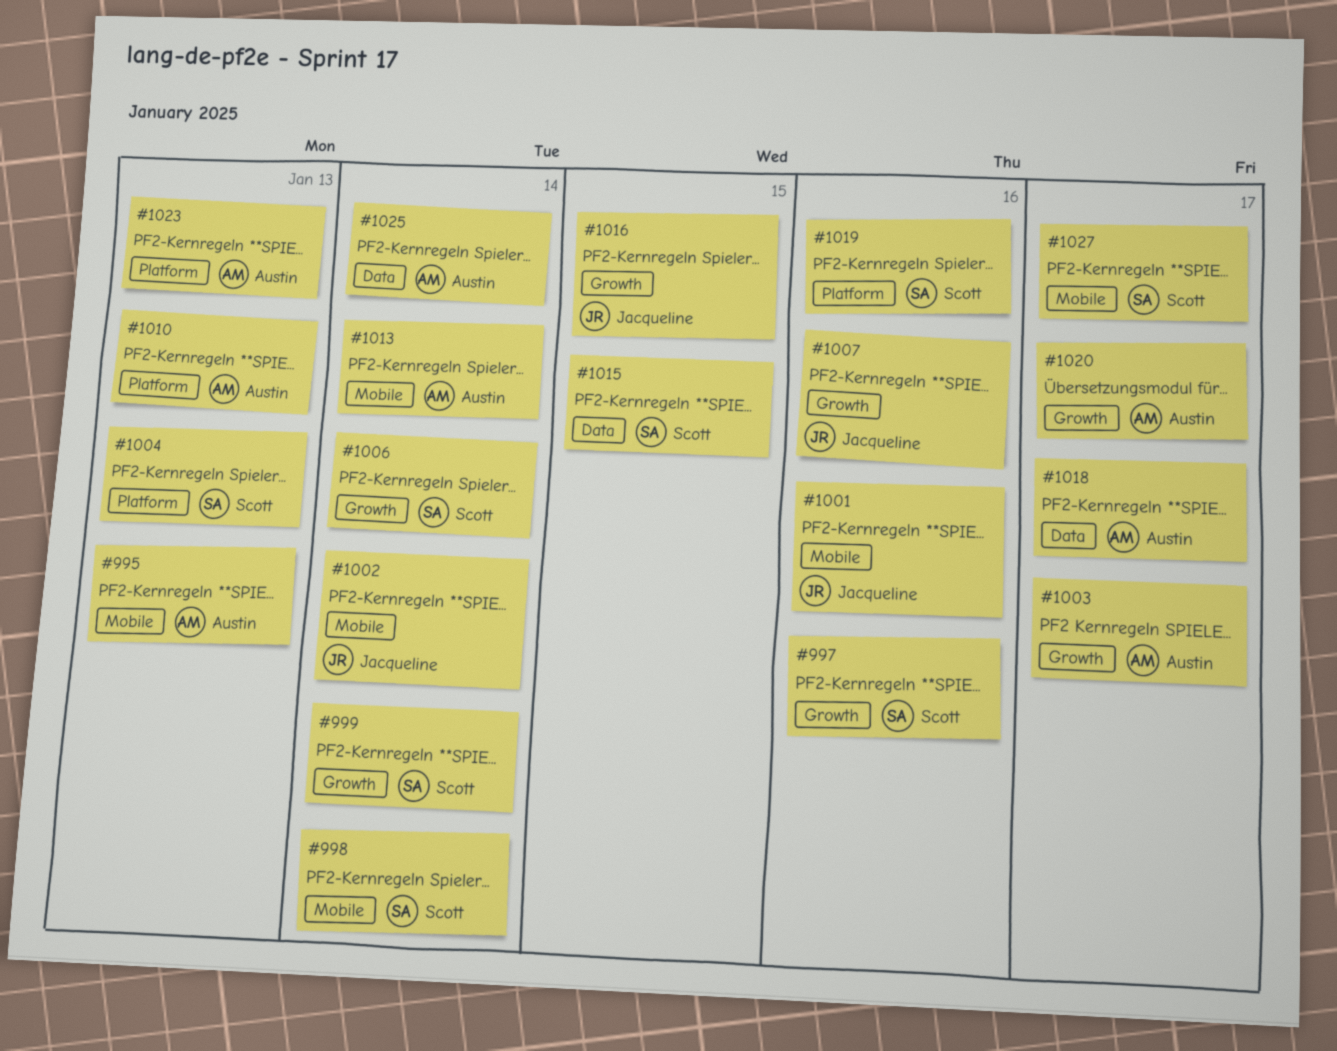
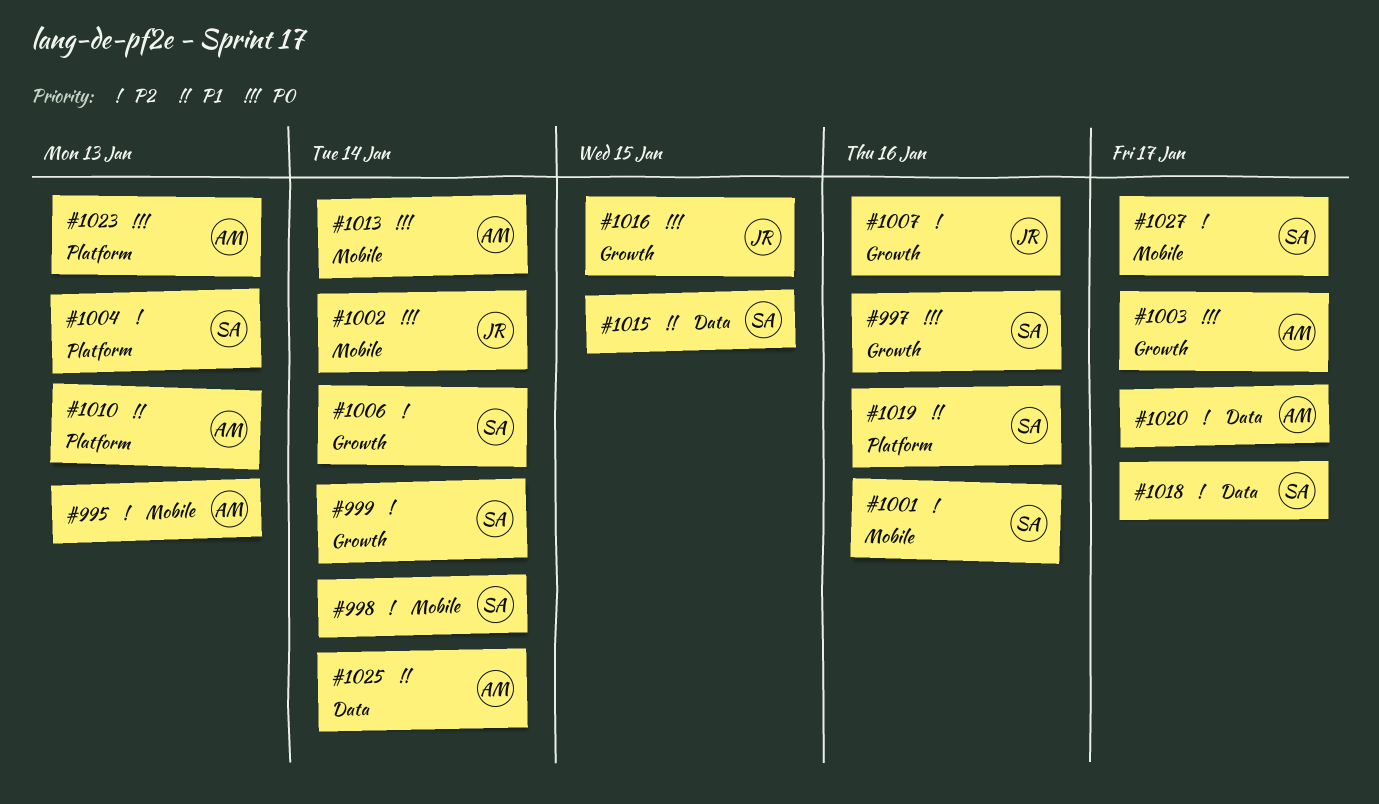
#1001, owner: Jacqueline -> Scott
#1018, owner: Austin -> Scott
#1020, label: Growth -> Data

